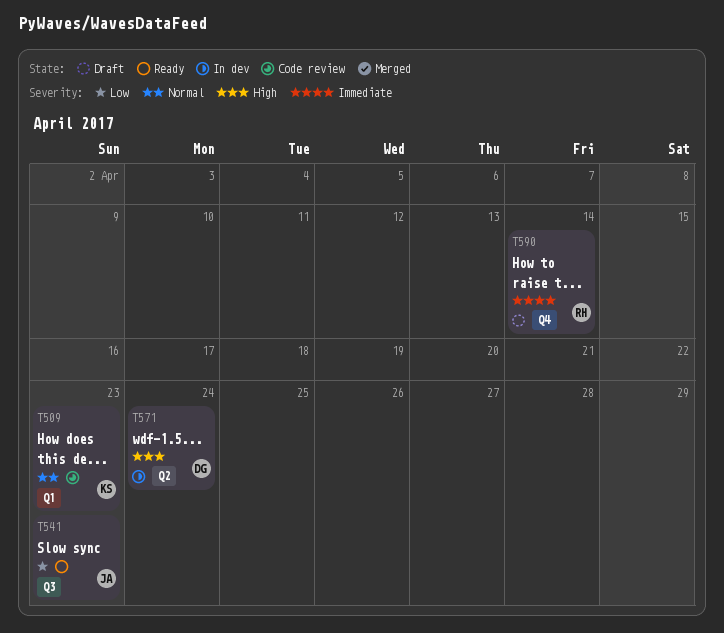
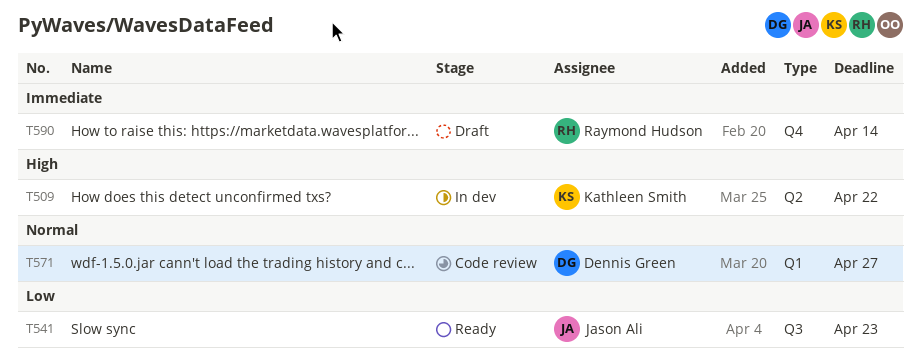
T509, status: Code review -> In dev
T509, priority: Normal -> High
T509, label: Q1 -> Q2
T509, due: Apr 23 -> Apr 22
T571, status: In dev -> Code review
T571, priority: High -> Normal
T571, label: Q2 -> Q1
T571, due: Apr 24 -> Apr 27

